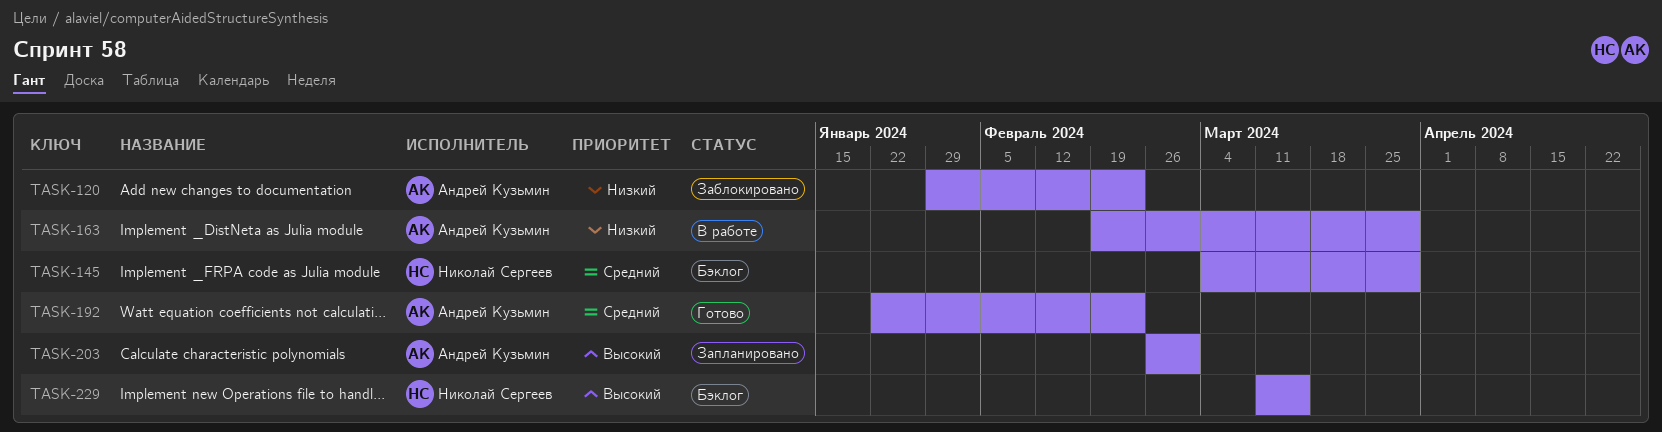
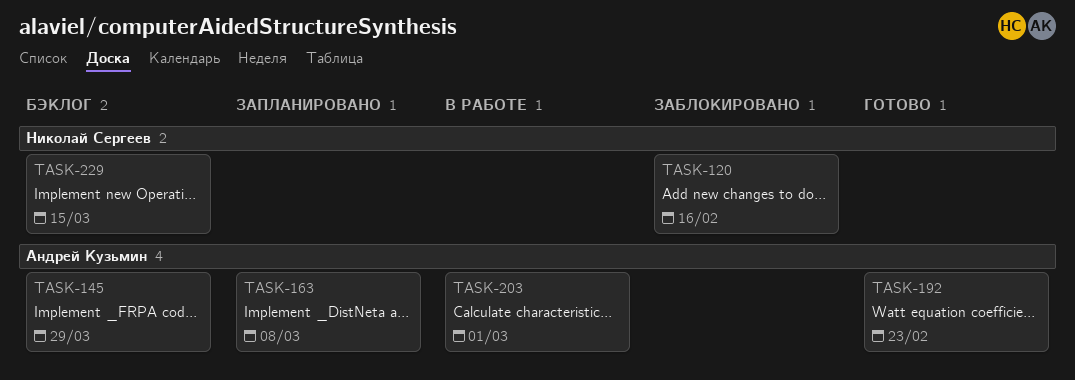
TASK-120, owner: Андрей Кузьмин -> Николай Сергеев
TASK-120, due: Feb 23 -> Feb 16
TASK-145, owner: Николай Сергеев -> Андрей Кузьмин
TASK-163, status: В работе -> Запланировано
TASK-163, due: Mar 29 -> Mar 8
TASK-203, status: Запланировано -> В работе

